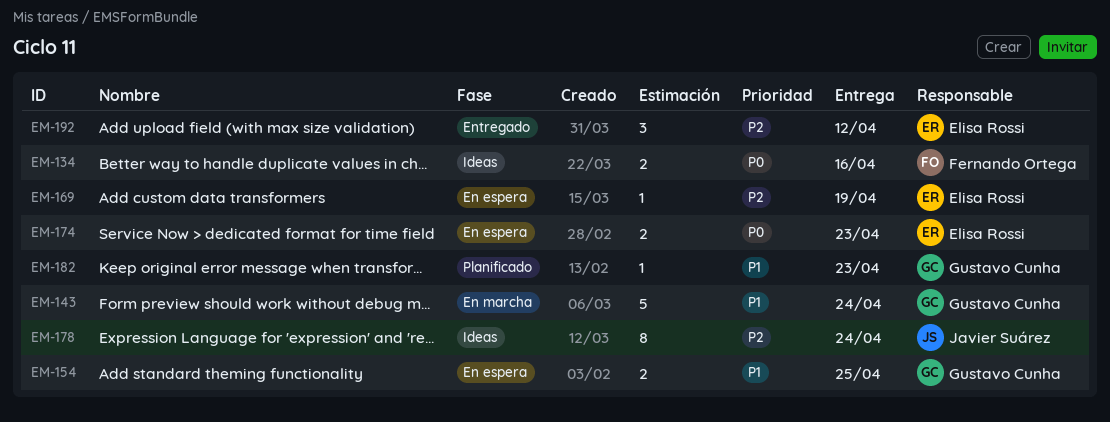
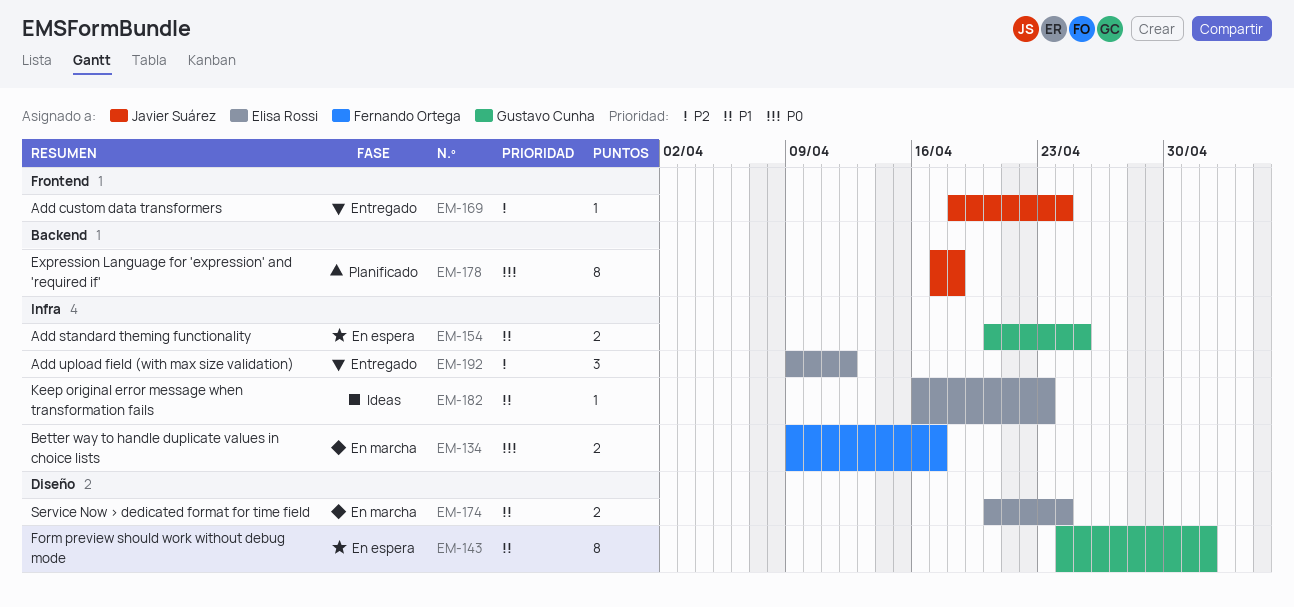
EM-134, status: Ideas -> En marcha
EM-134, due: Apr 16 -> Apr 17
EM-143, status: En marcha -> En espera
EM-143, estimate: 5 -> 8
EM-143, due: Apr 24 -> May 2
EM-169, status: En espera -> Entregado
EM-169, owner: Elisa Rossi -> Javier Suárez
EM-169, due: Apr 19 -> Apr 24
EM-174, status: En espera -> En marcha
EM-174, priority: P0 -> P1
EM-174, due: Apr 23 -> Apr 24
EM-178, status: Ideas -> Planificado
EM-178, priority: P2 -> P0
EM-178, due: Apr 24 -> Apr 18
EM-182, status: Planificado -> Ideas
EM-182, owner: Gustavo Cunha -> Elisa Rossi

